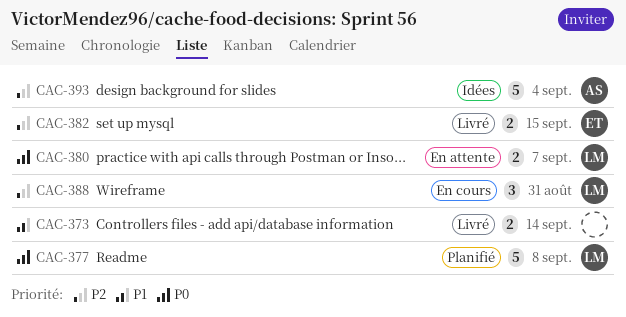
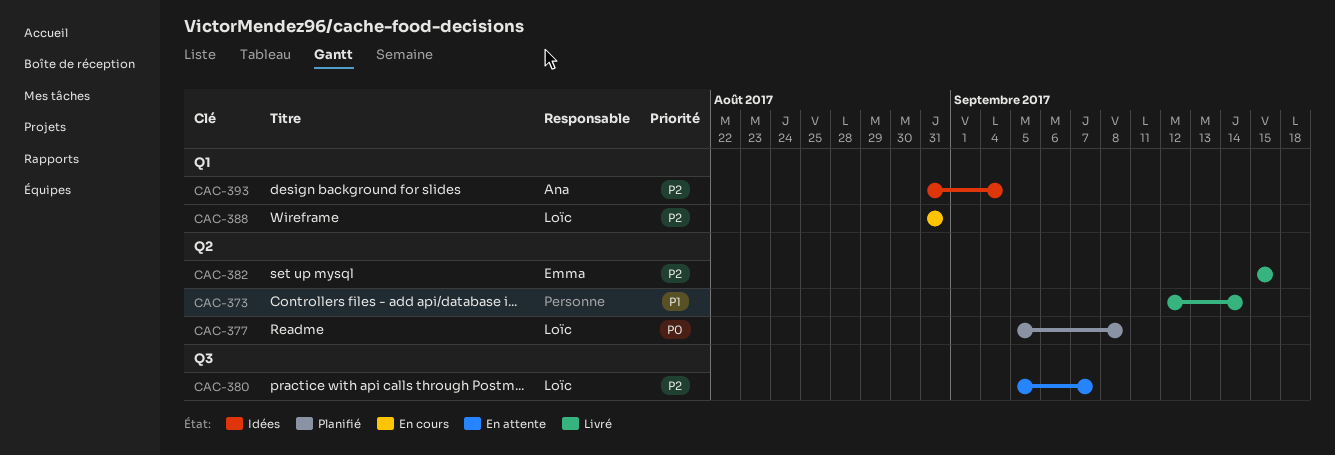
CAC-380, priority: P0 -> P2

